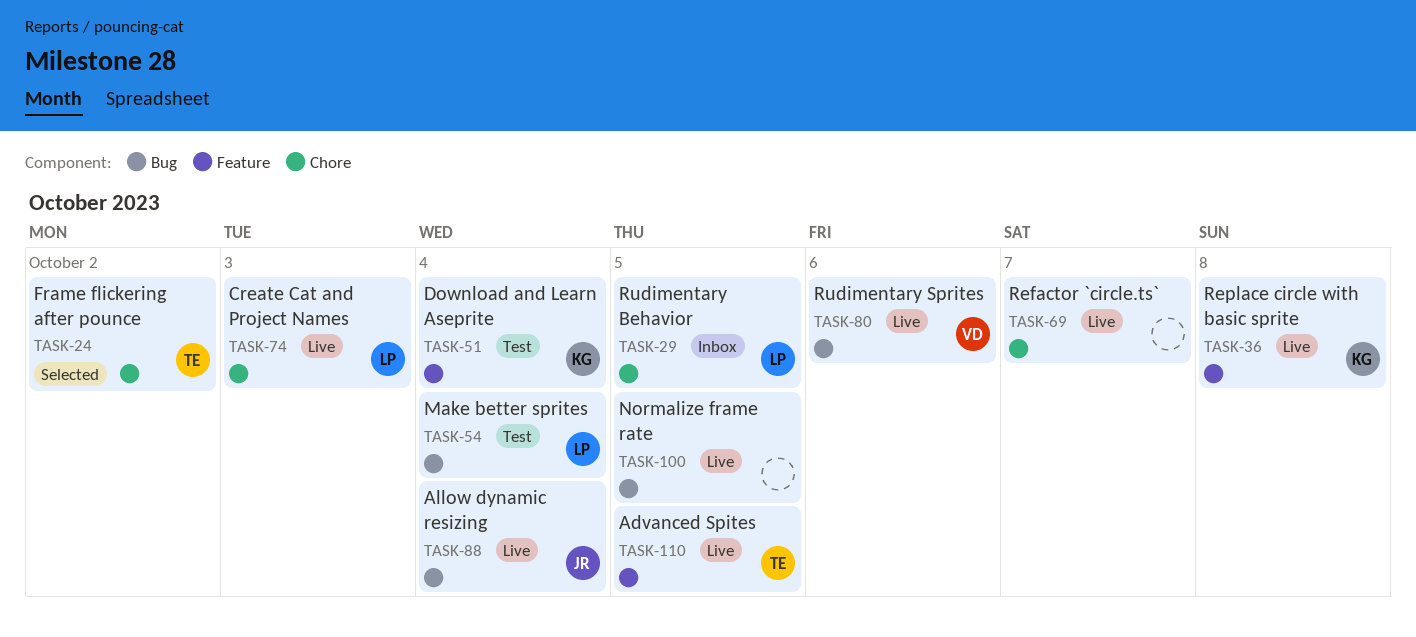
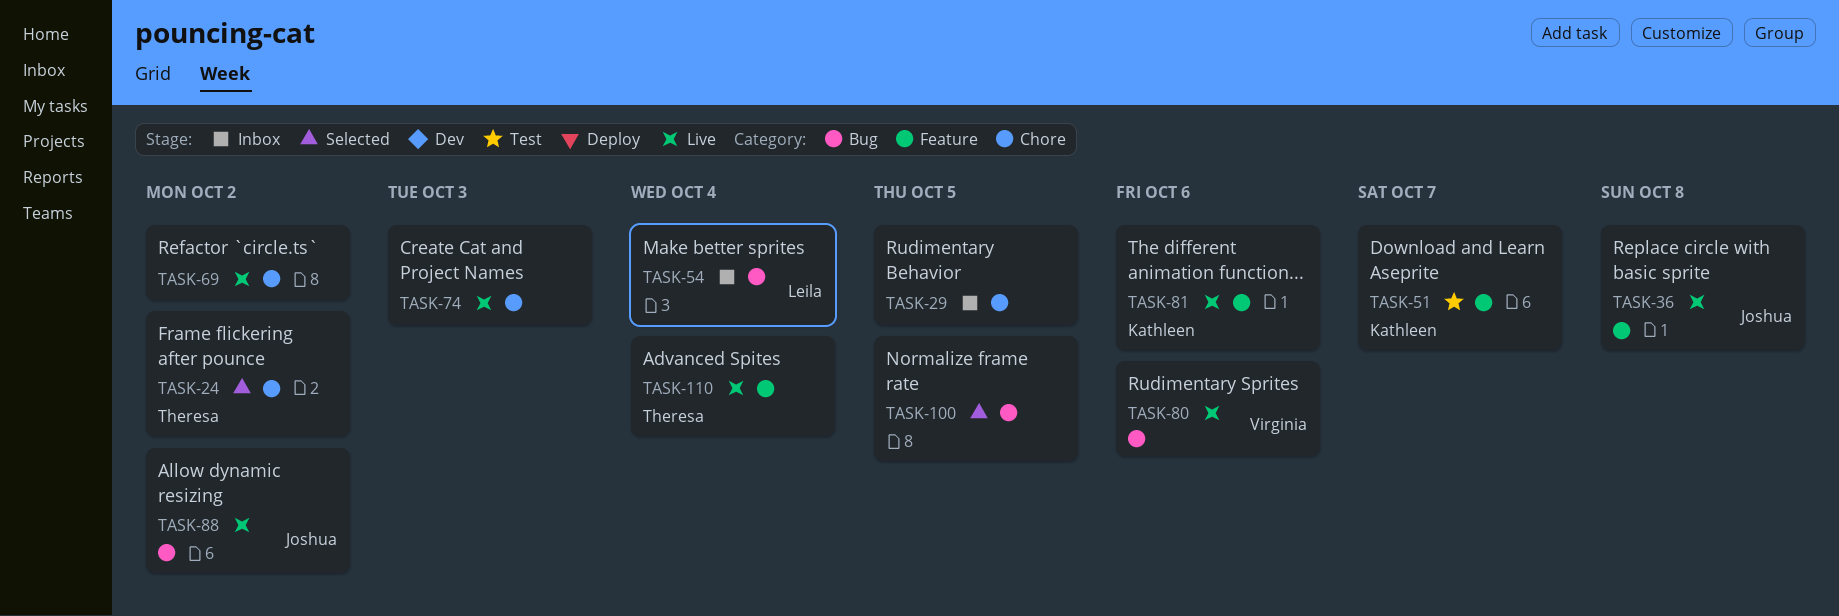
TASK-29, owner: Leila -> none
TASK-36, owner: Kathleen -> Joshua
TASK-51, due: Oct 4 -> Oct 7
TASK-54, status: Test -> Inbox
TASK-69, due: Oct 7 -> Oct 2
TASK-74, owner: Leila -> none
TASK-81: none -> present
TASK-88, due: Oct 4 -> Oct 2
TASK-100, status: Live -> Selected
TASK-110, due: Oct 5 -> Oct 4

